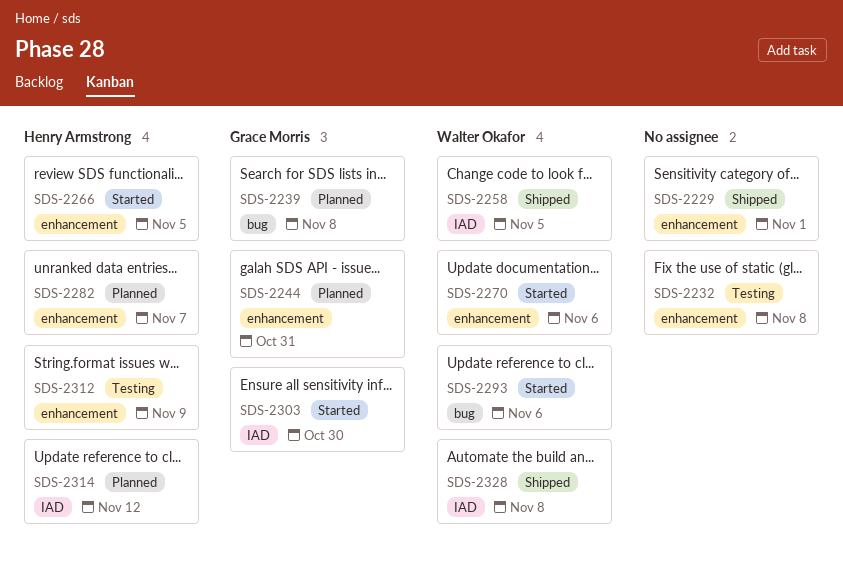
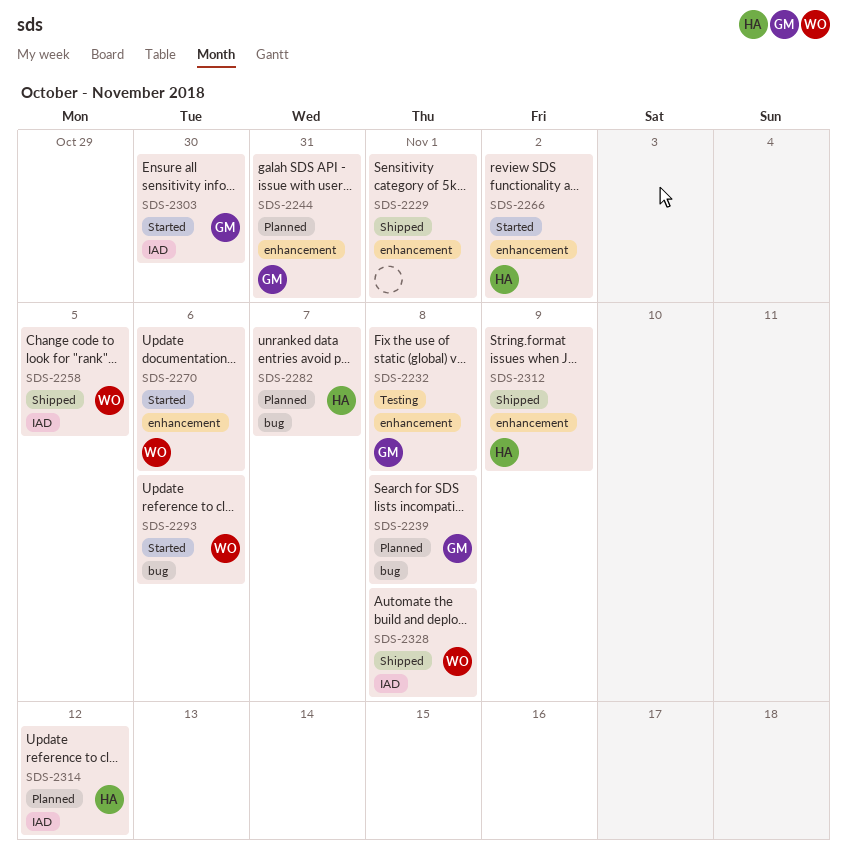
SDS-2232, owner: none -> Grace Morris
SDS-2266, due: Nov 5 -> Nov 2
SDS-2282, label: enhancement -> bug
SDS-2312, status: Testing -> Shipped

